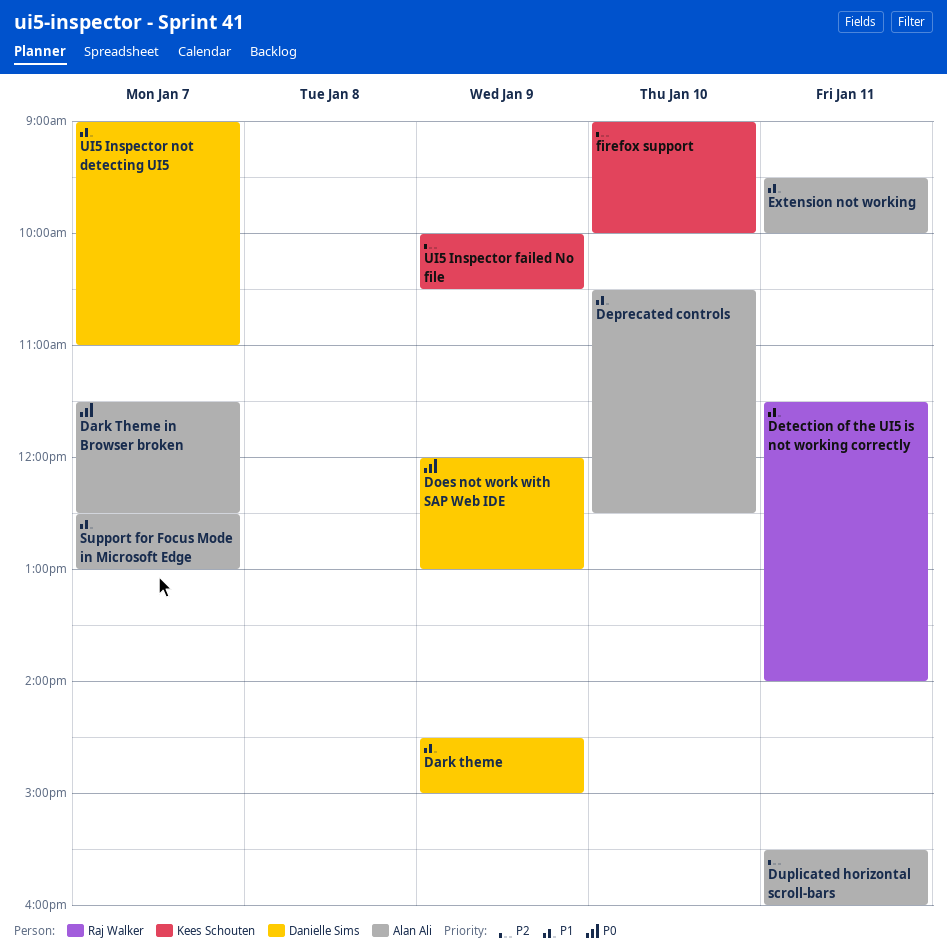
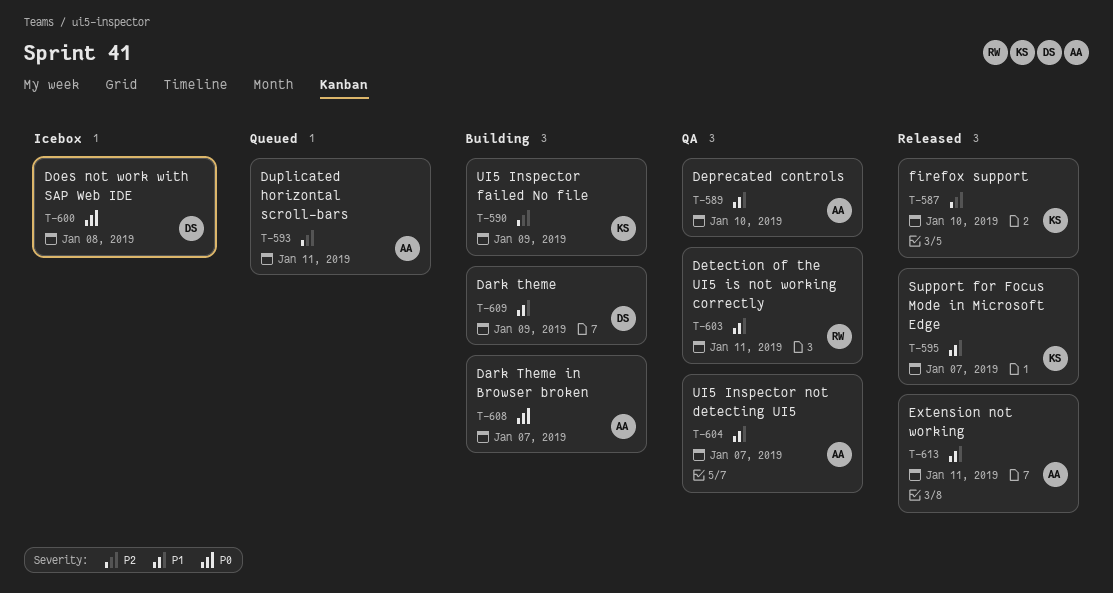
Does not work with SAP Web IDE, day: Jan 9 -> Jan 8
Support for Focus Mode in Microsoft Edge, owner: Alan Ali -> Kees Schouten
UI5 Inspector not detecting UI5, owner: Danielle Sims -> Alan Ali

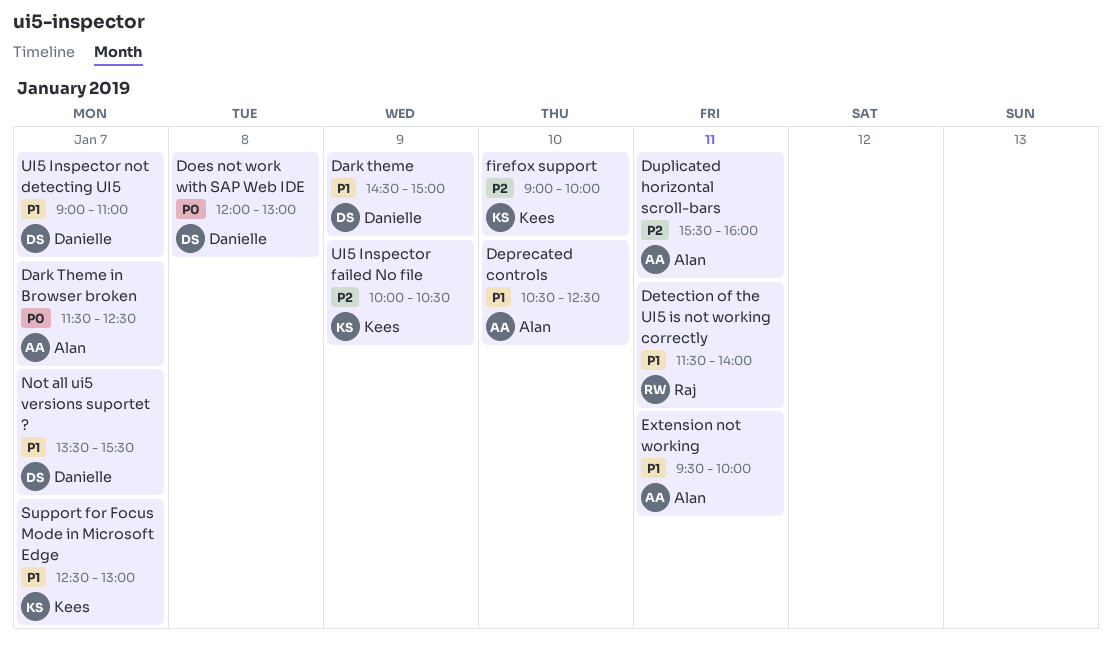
Not all ui5 versions suportet ?: none -> present
UI5 Inspector not detecting UI5, owner: Alan -> Danielle

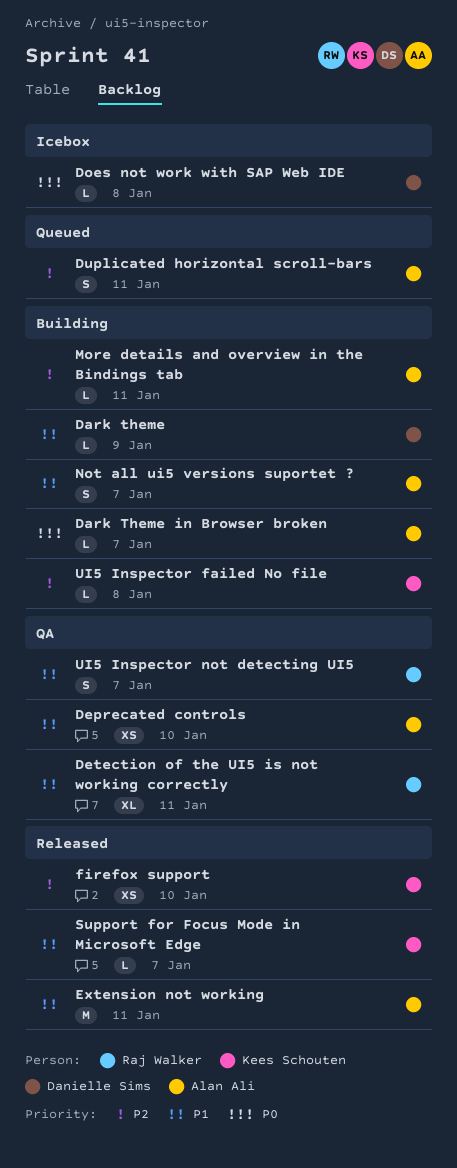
More details and overview in the Bindings tab: none -> present
Not all ui5 versions suportet ?, owner: Danielle Sims -> Alan Ali
UI5 Inspector failed No file, day: Jan 9 -> Jan 8
UI5 Inspector not detecting UI5, owner: Danielle Sims -> Raj Walker

